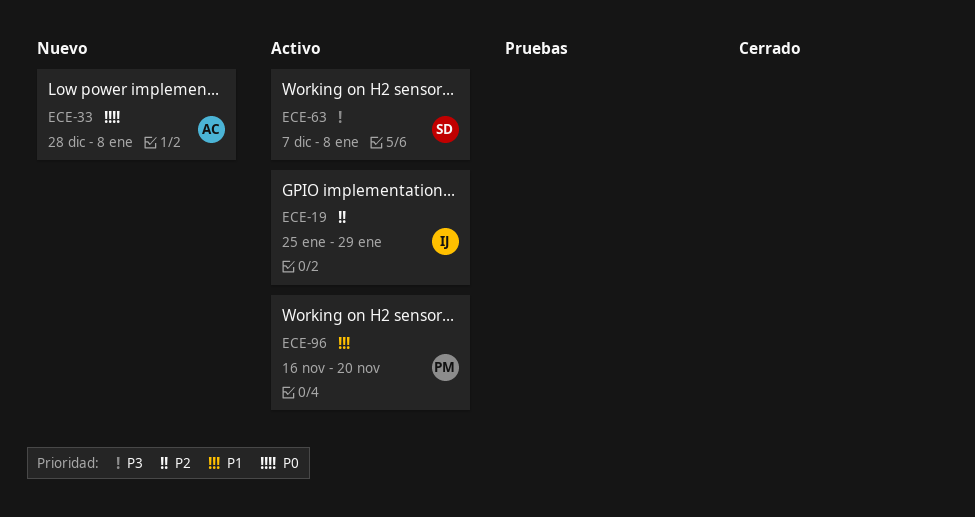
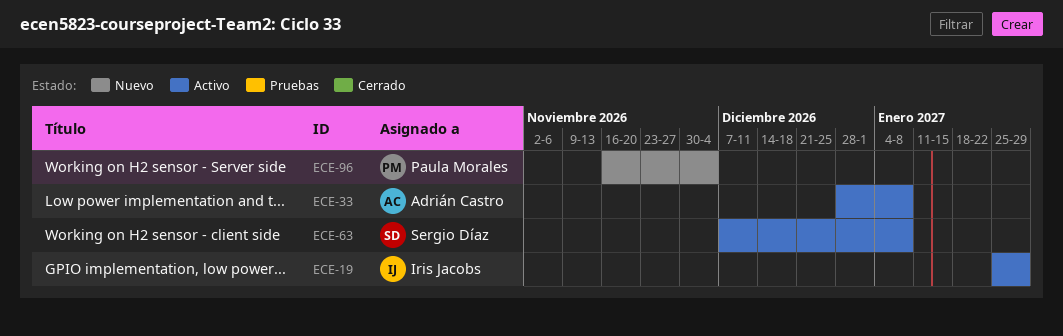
ECE-33, status: Nuevo -> Activo
ECE-96, status: Activo -> Nuevo
ECE-96, due: Nov 20 -> Dec 4

